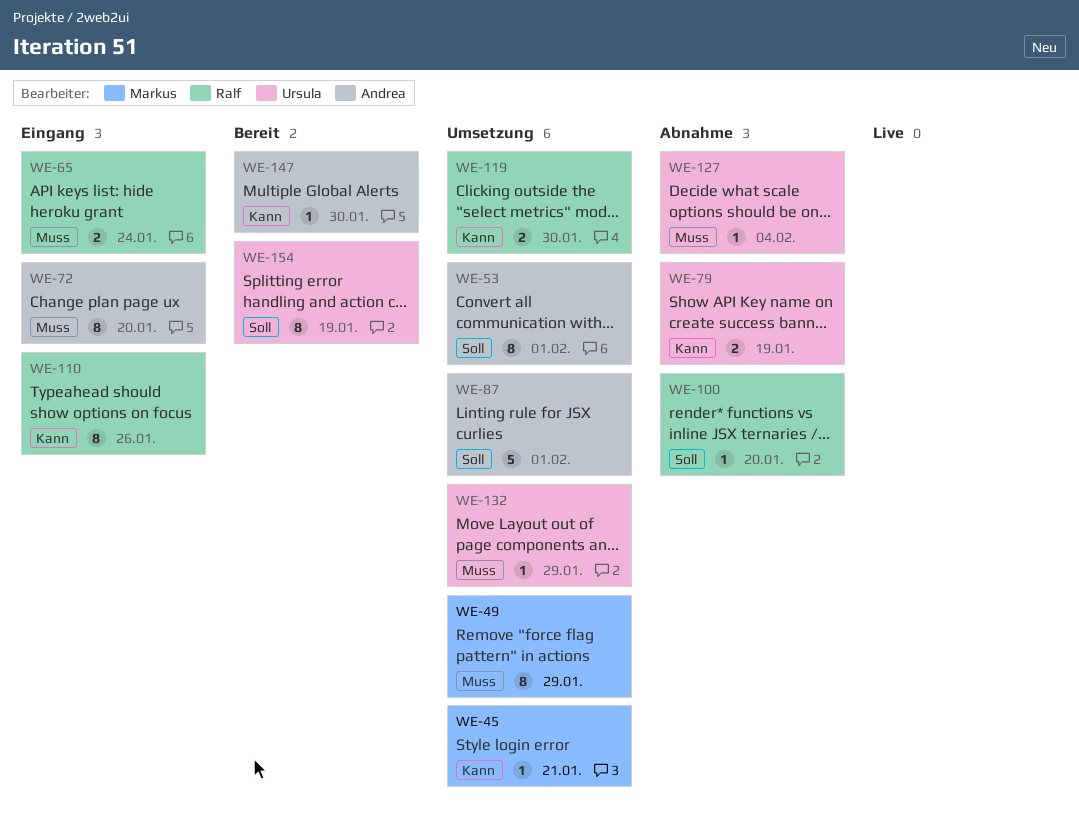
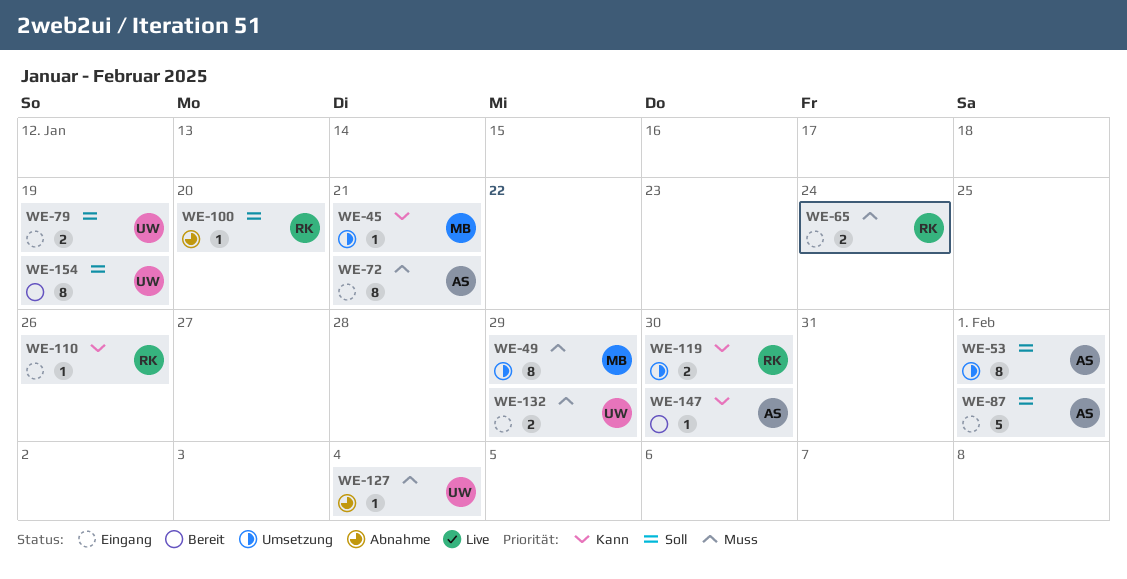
WE-72, due: Jan 20 -> Jan 21
WE-79, status: Abnahme -> Eingang
WE-79, priority: Kann -> Soll
WE-87, status: Umsetzung -> Eingang
WE-110, estimate: 8 -> 1
WE-132, status: Umsetzung -> Eingang
WE-132, estimate: 1 -> 2

